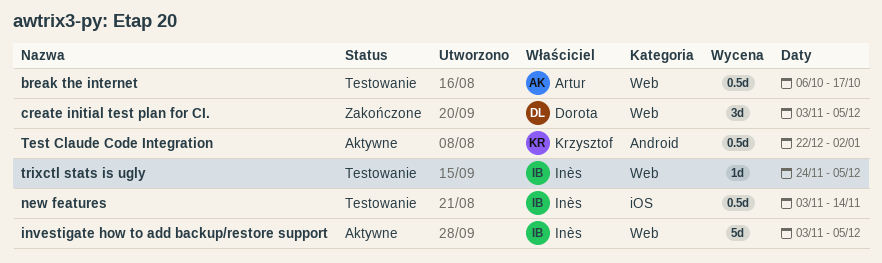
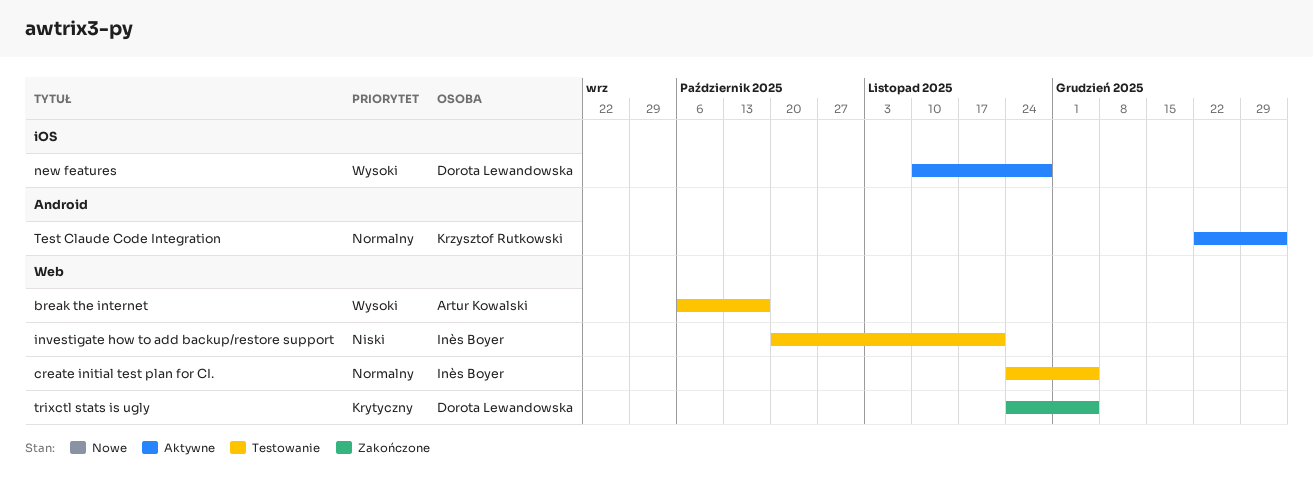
create initial test plan for CI., status: Zakończone -> Testowanie
create initial test plan for CI., owner: Dorota Lewandowska -> Inès Boyer
create initial test plan for CI., start: Nov 3 -> Nov 24
investigate how to add backup/restore support, status: Aktywne -> Testowanie
investigate how to add backup/restore support, start: Nov 3 -> Oct 20
investigate how to add backup/restore support, due: Dec 5 -> Nov 21
new features, status: Testowanie -> Aktywne
new features, owner: Inès Boyer -> Dorota Lewandowska
new features, start: Nov 3 -> Nov 10
new features, due: Nov 14 -> Nov 28
trixctl stats is ugly, status: Testowanie -> Zakończone
trixctl stats is ugly, owner: Inès Boyer -> Dorota Lewandowska

